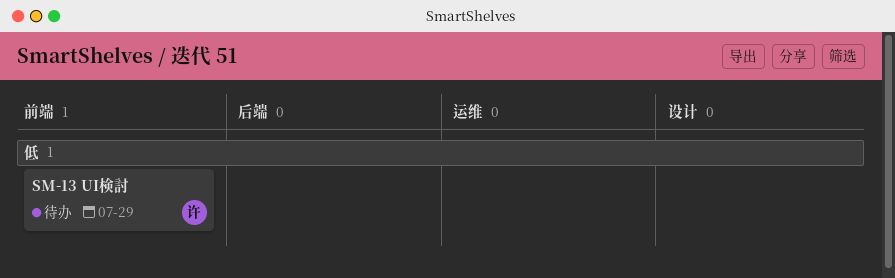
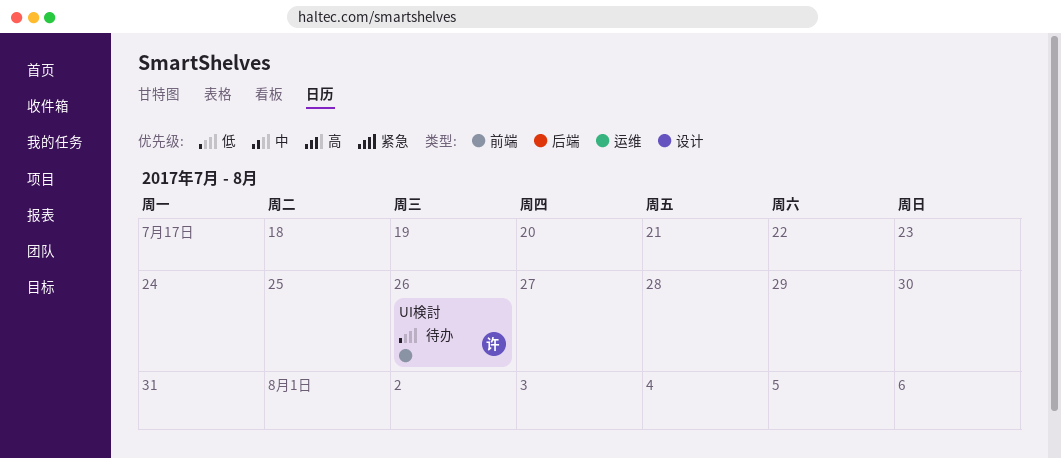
UI検討, due: Jul 29 -> Jul 26

